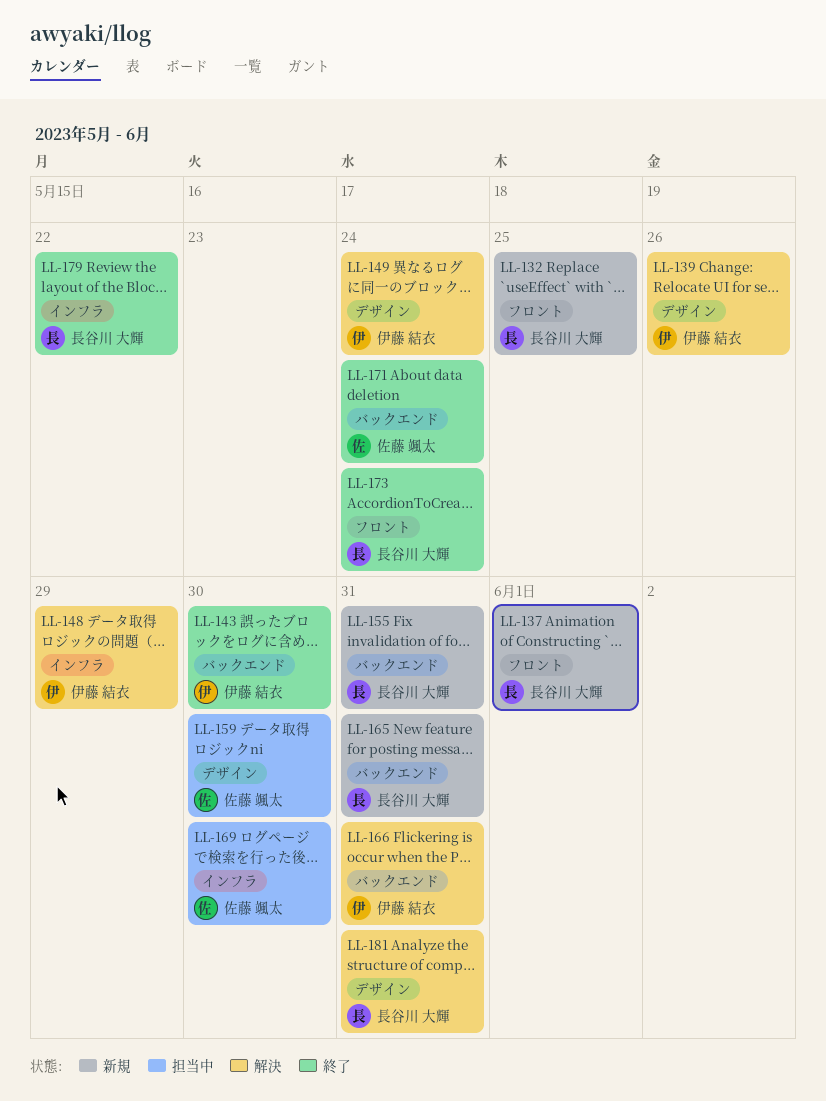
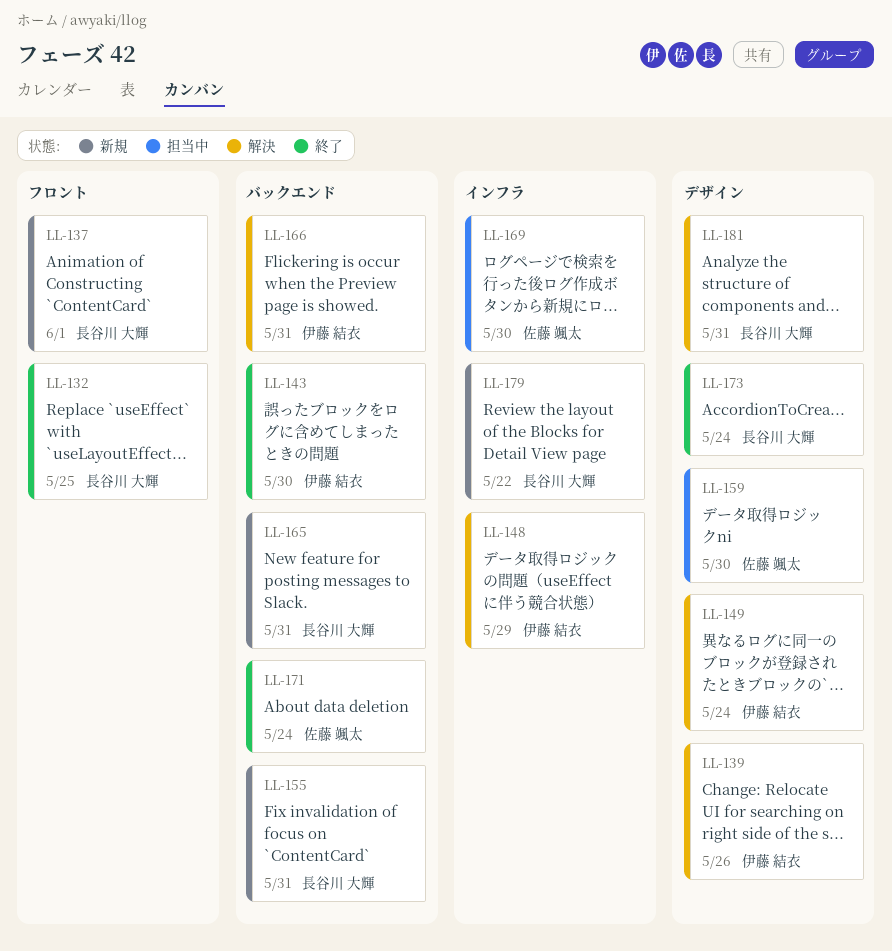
LL-132, status: 新規 -> 終了
LL-173, label: フロント -> デザイン
LL-179, status: 終了 -> 新規

